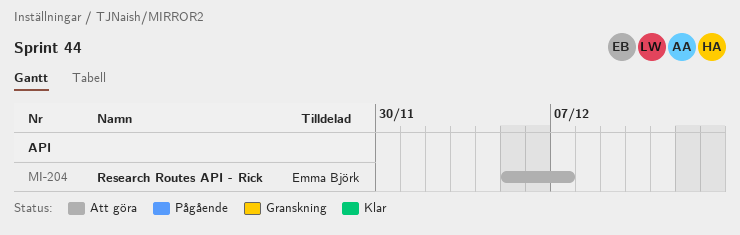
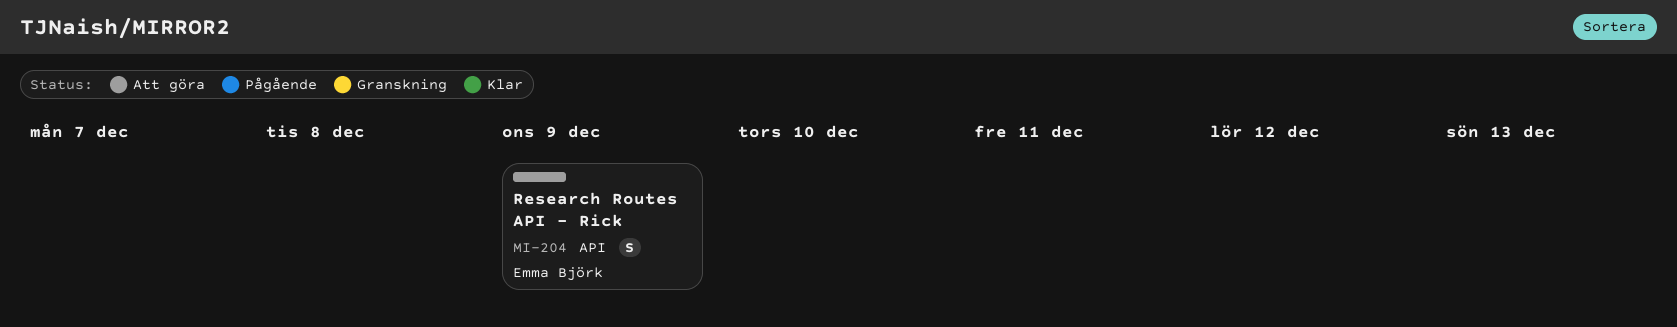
MI-204, due: Dec 7 -> Dec 9

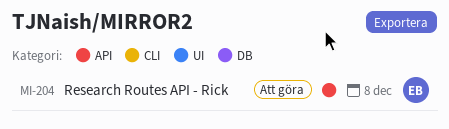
MI-204, due: Dec 9 -> Dec 8

